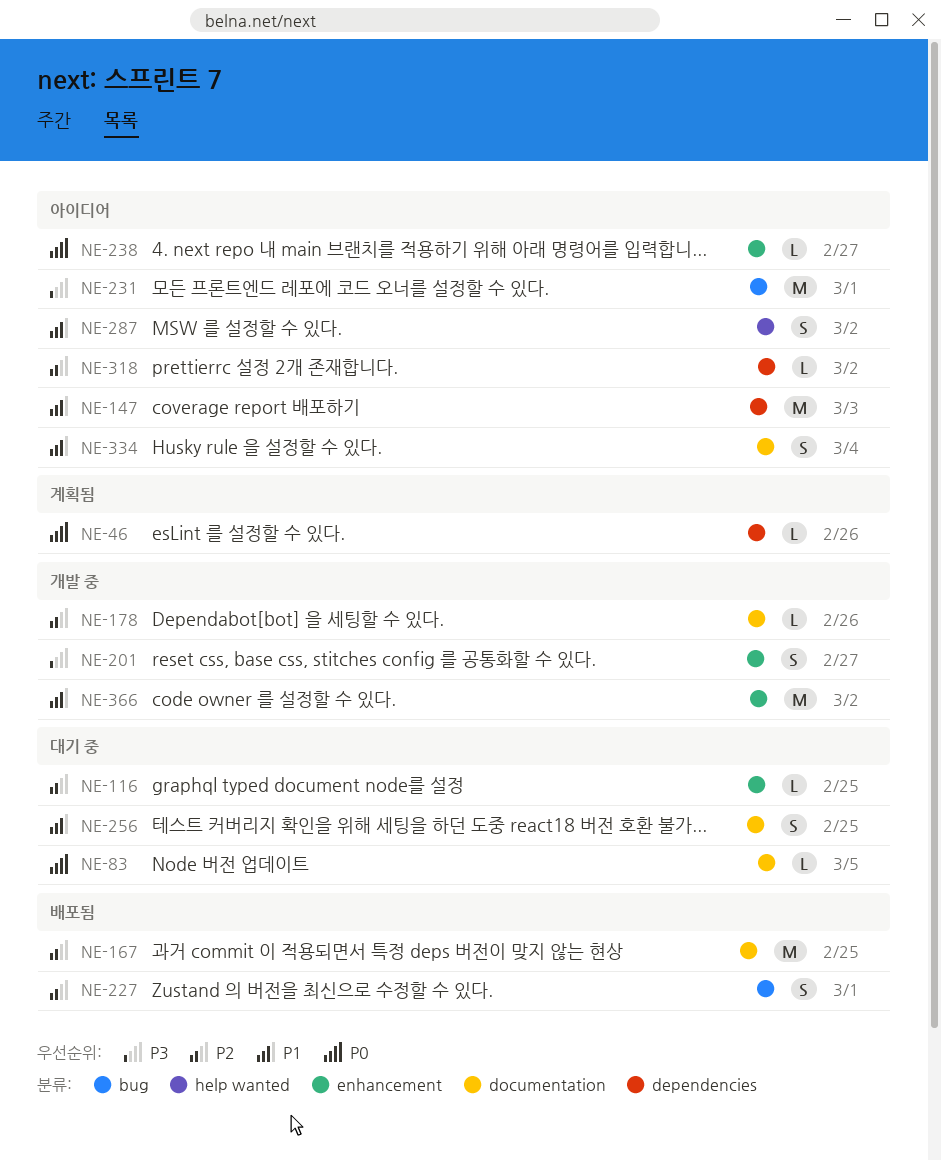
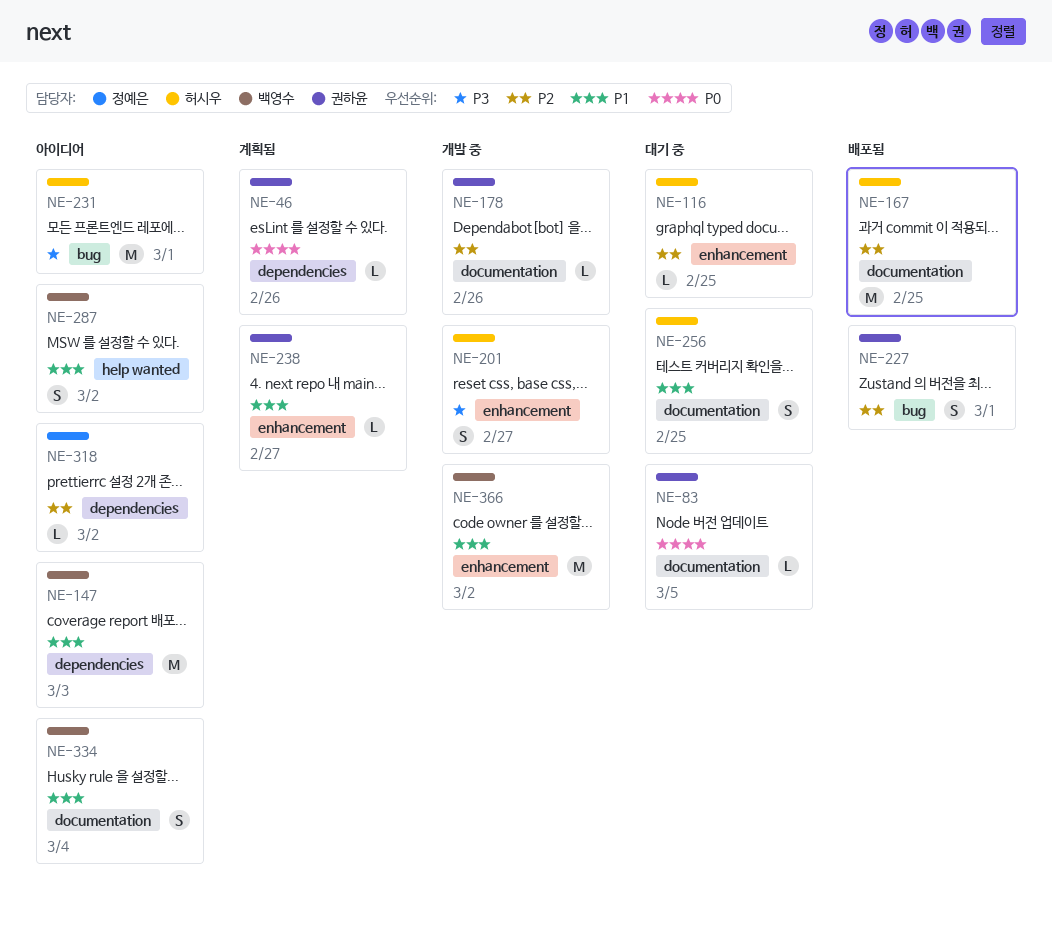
NE-238, status: 아이디어 -> 계획됨
NE-238, priority: P0 -> P1

